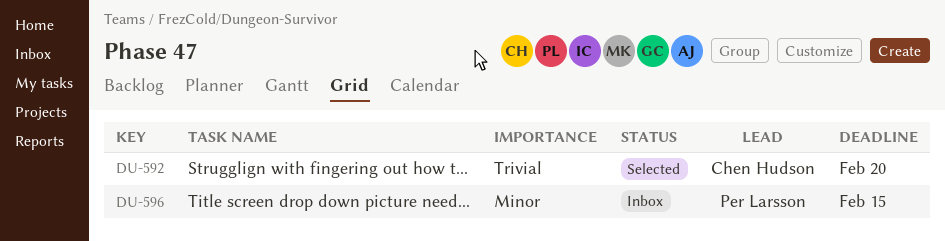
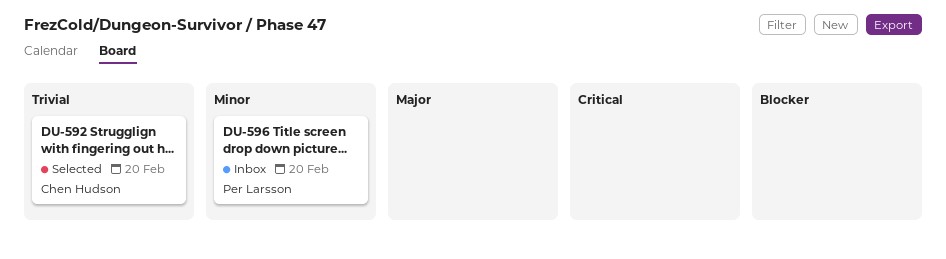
DU-596, due: Feb 15 -> Feb 20

